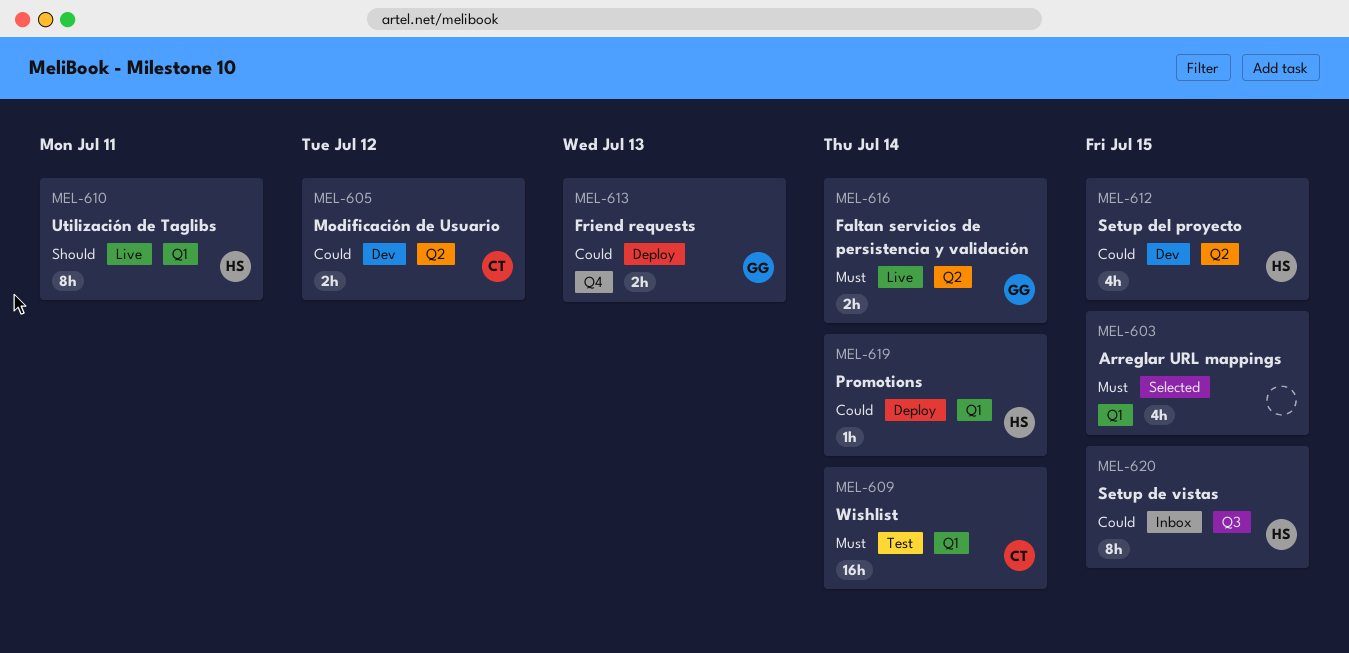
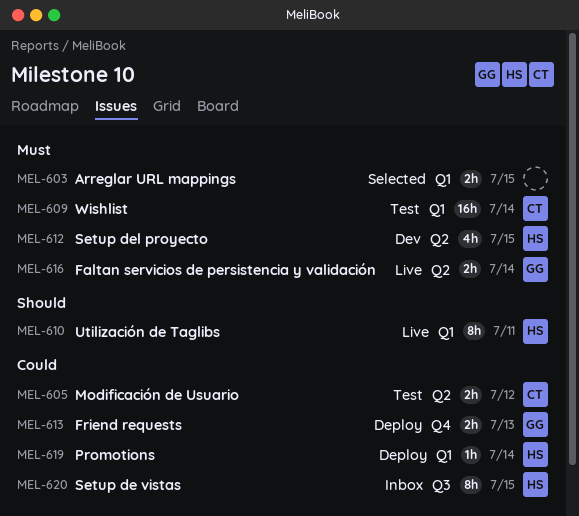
MEL-603, estimate: 4h -> 2h
MEL-605, status: Dev -> Test
MEL-612, priority: Could -> Must

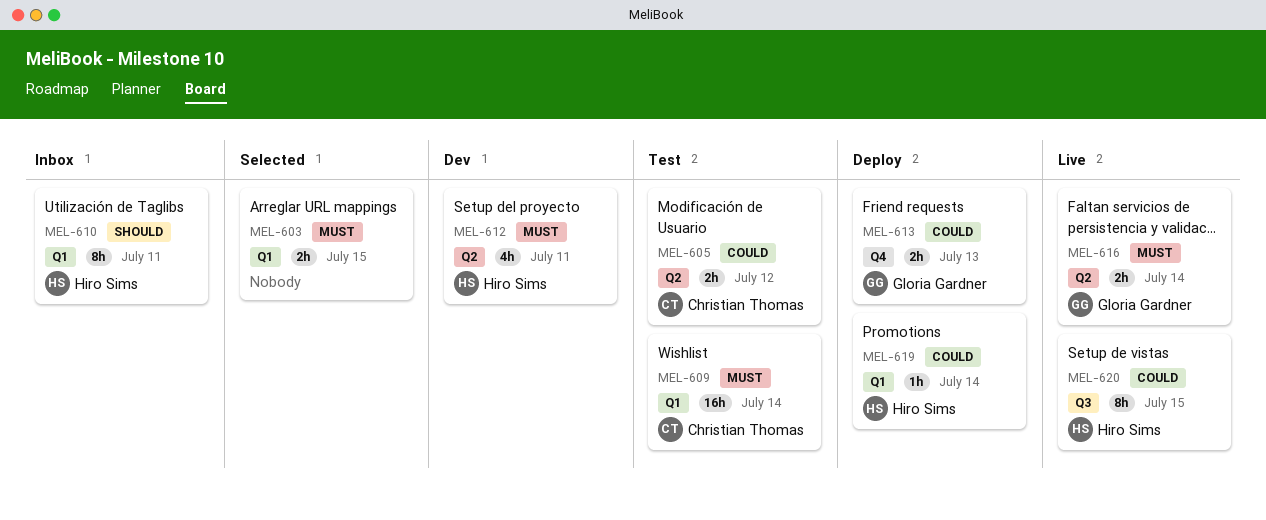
MEL-610, status: Live -> Inbox
MEL-612, due: Jul 15 -> Jul 11
MEL-620, status: Inbox -> Live

